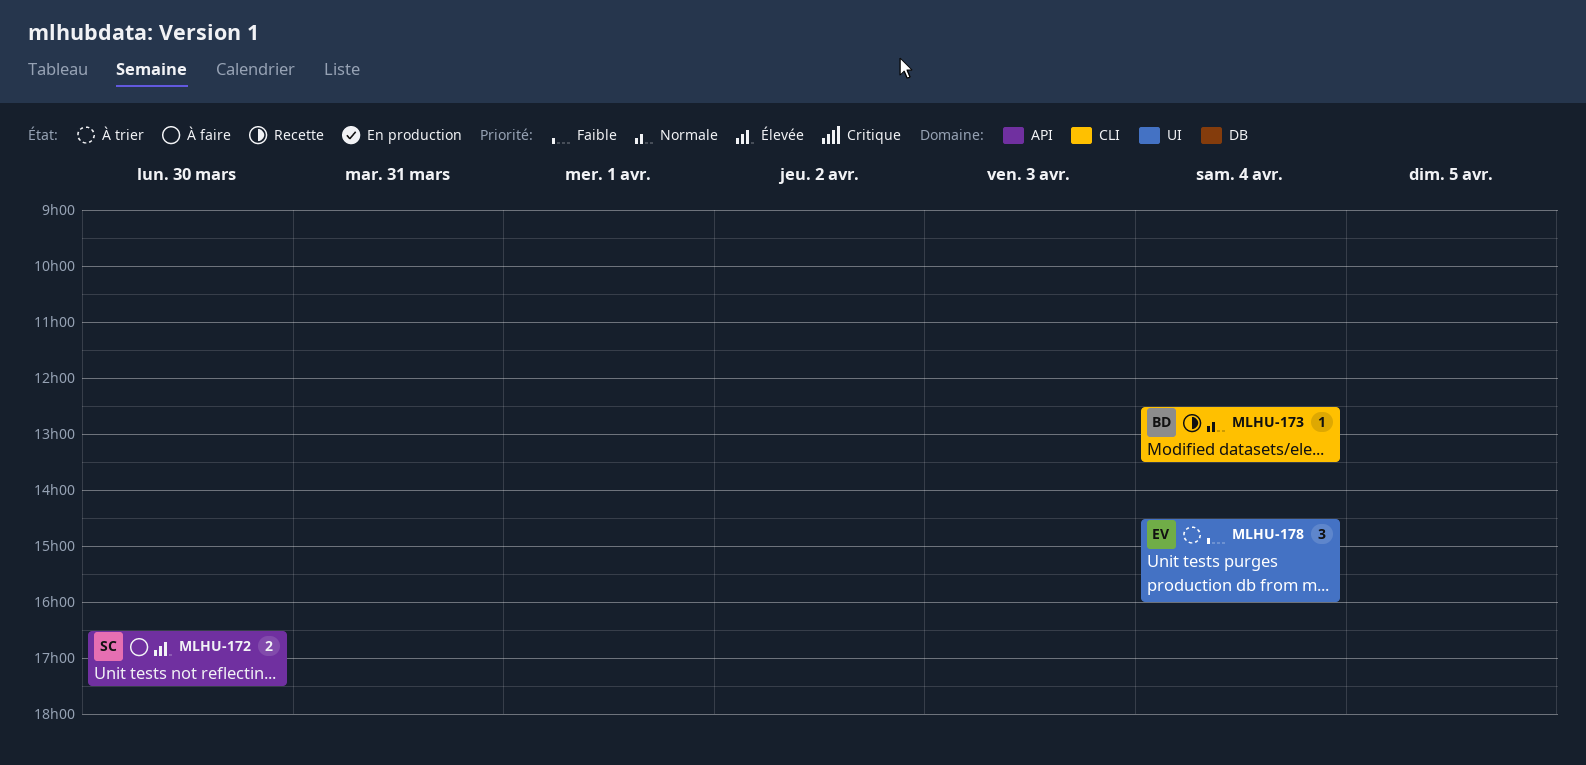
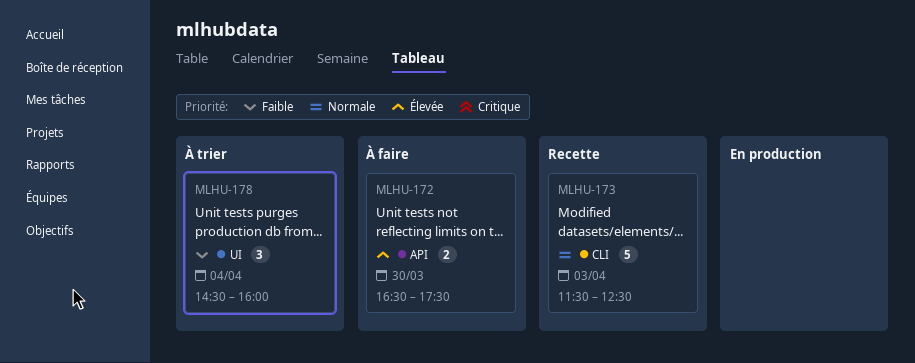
MLHU-173, estimate: 1 -> 5
MLHU-173, day: Apr 4 -> Apr 3
MLHU-173, begins: 12:30 -> 11:30
MLHU-173, ends: 13:30 -> 12:30

